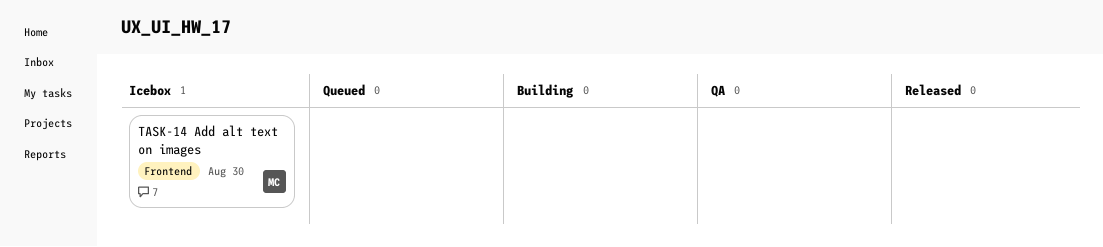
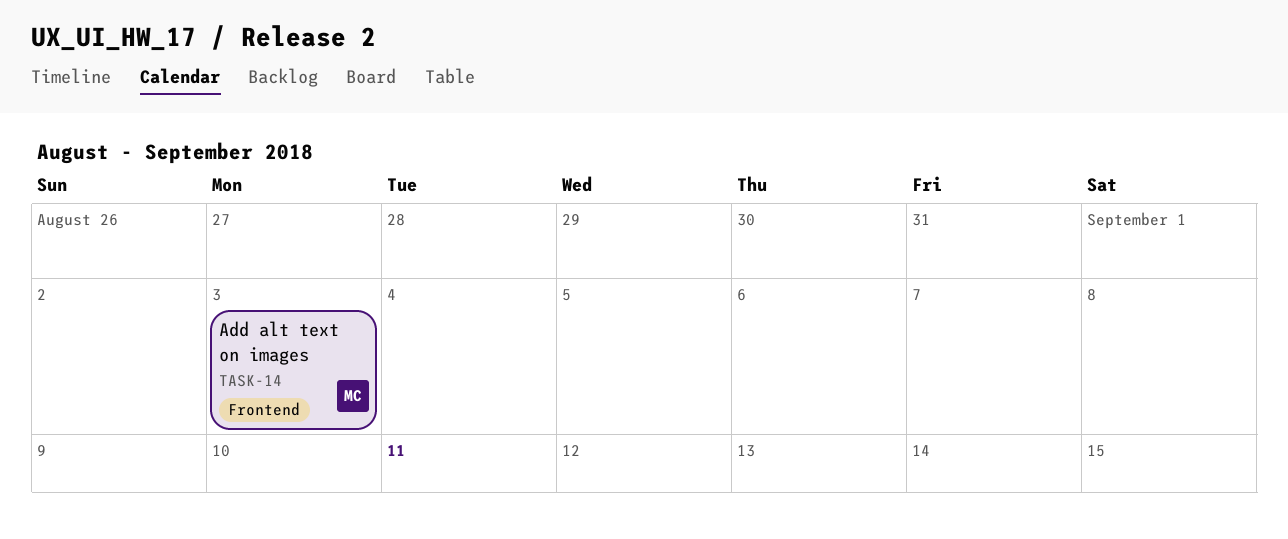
TASK-14, due: Aug 30 -> Sep 3

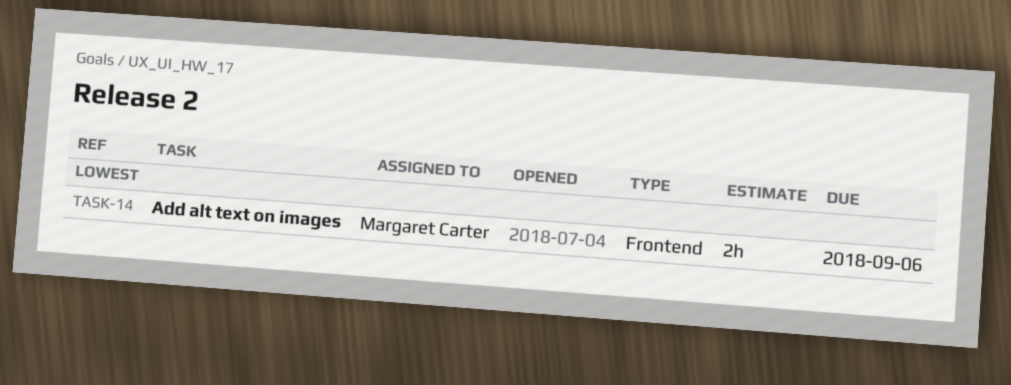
TASK-14, due: Sep 3 -> Sep 6

